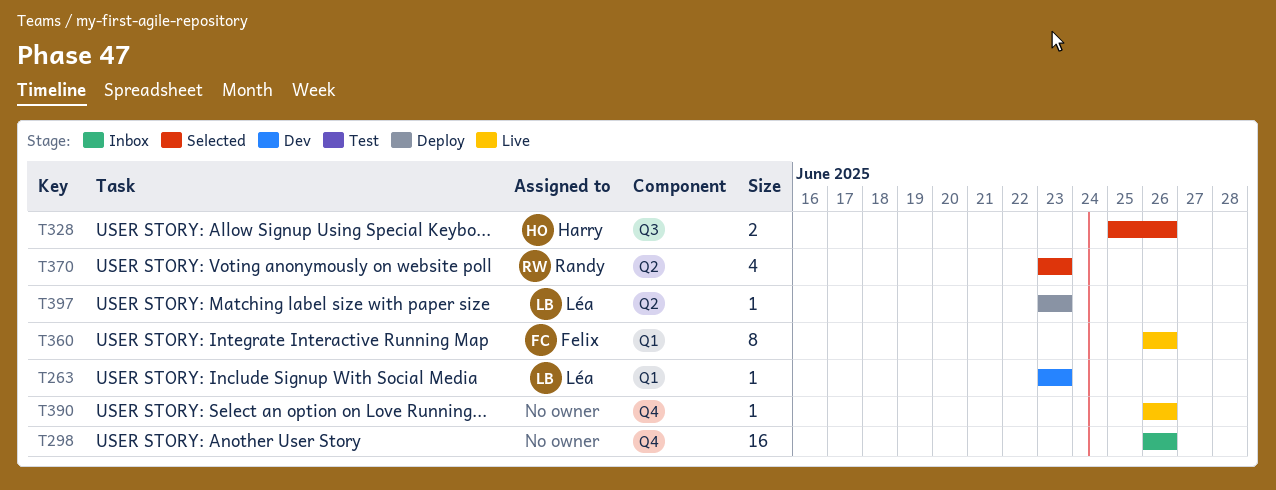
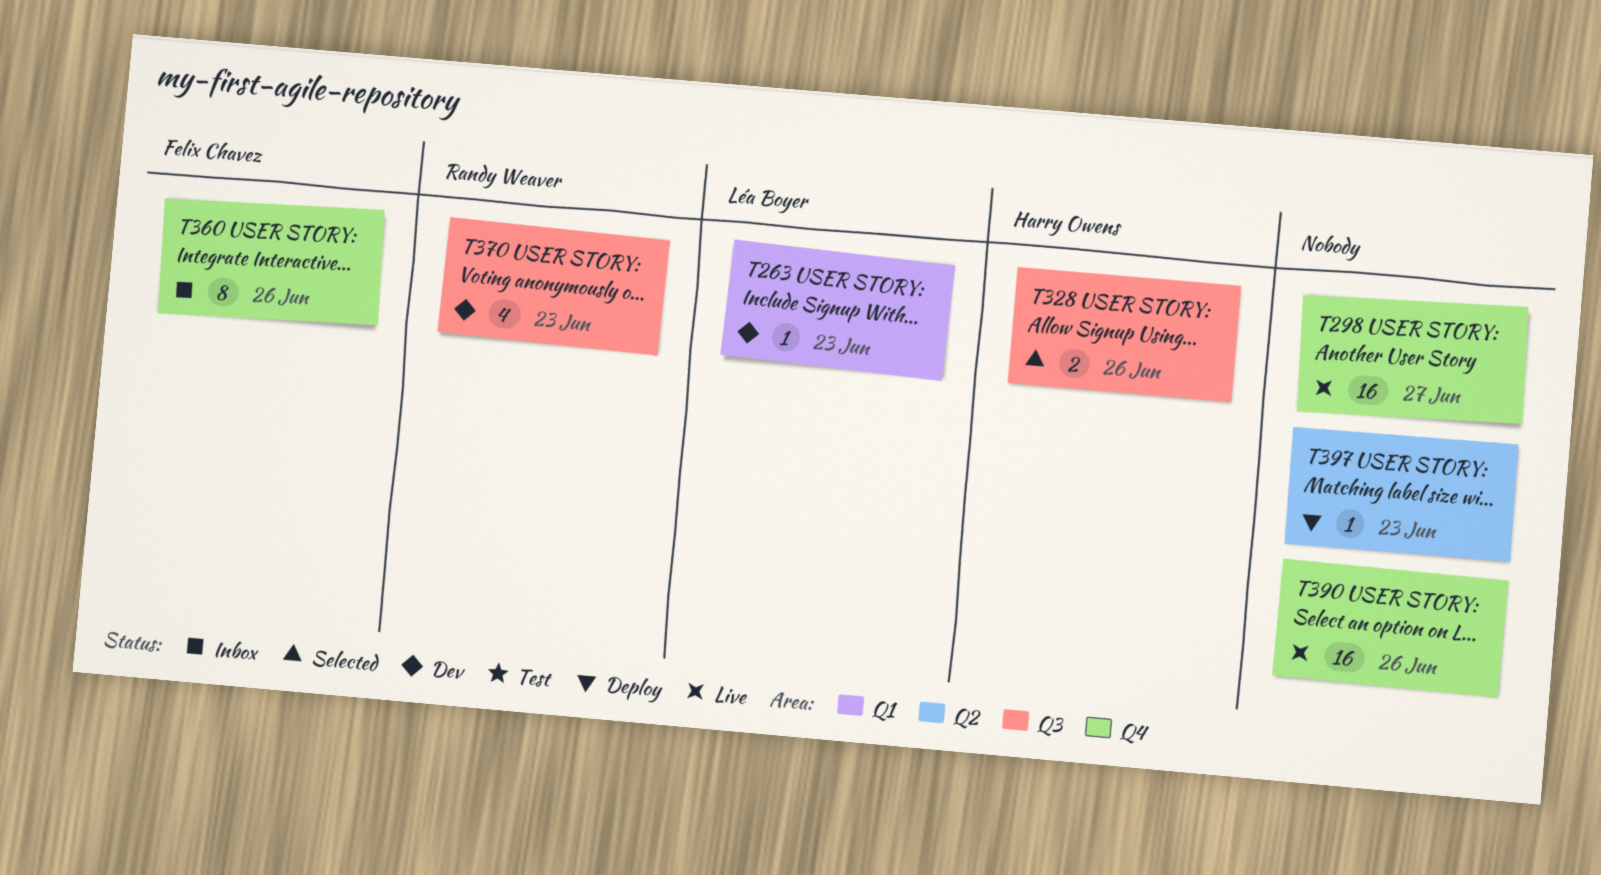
T298, status: Inbox -> Live
T298, due: Jun 26 -> Jun 27
T360, status: Live -> Inbox
T360, label: Q1 -> Q4
T370, status: Selected -> Dev
T370, label: Q2 -> Q3
T390, estimate: 1 -> 16
T397, owner: Léa Boyer -> none

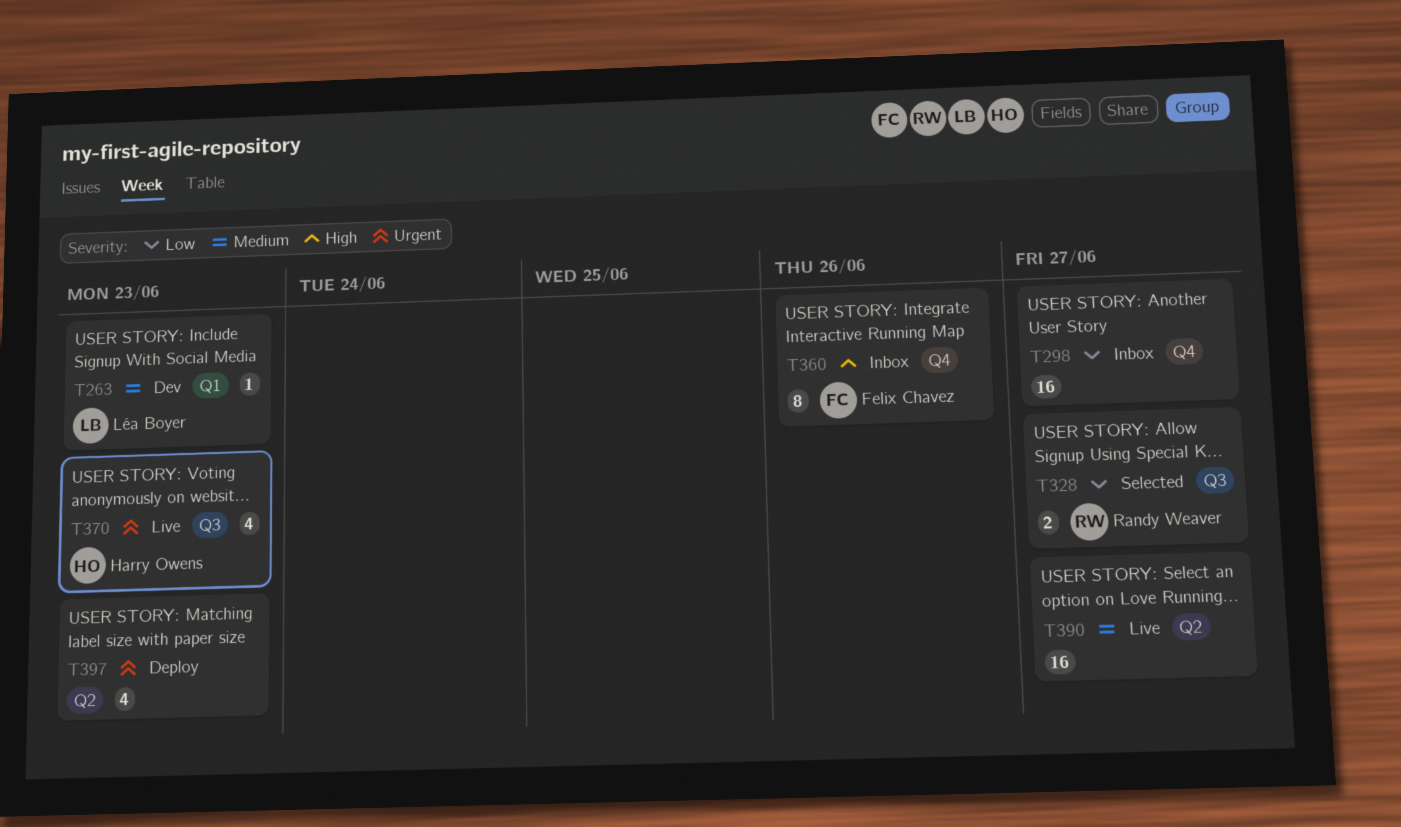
T298, status: Live -> Inbox
T328, owner: Harry Owens -> Randy Weaver
T328, due: Jun 26 -> Jun 27
T370, status: Dev -> Live
T370, owner: Randy Weaver -> Harry Owens
T390, label: Q4 -> Q2
T390, due: Jun 26 -> Jun 27
T397, estimate: 1 -> 4

